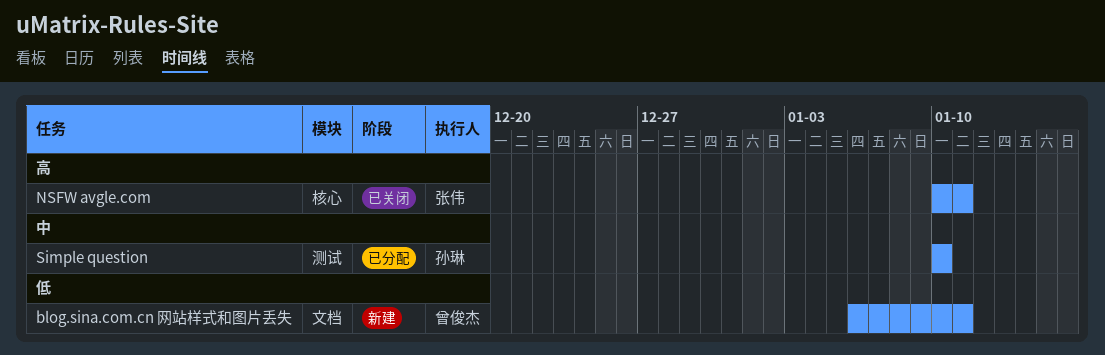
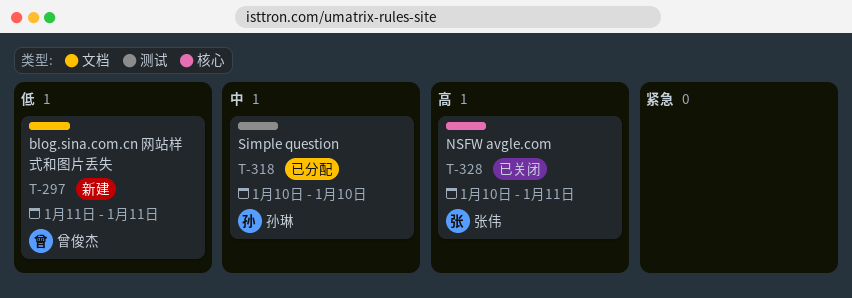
blog.sina.com.cn 网站样式和图片丢失, start: Jan 6 -> Jan 11

